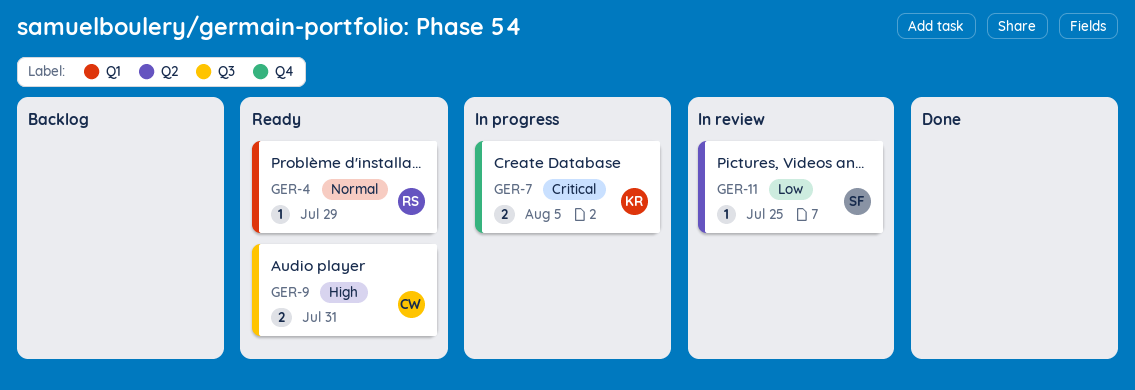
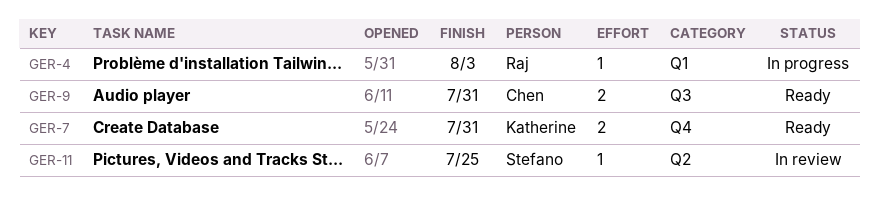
GER-4, status: Ready -> In progress
GER-4, due: Jul 29 -> Aug 3
GER-7, status: In progress -> Ready
GER-7, due: Aug 5 -> Jul 31

